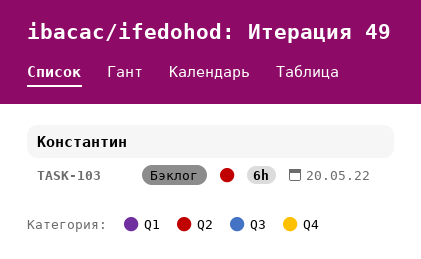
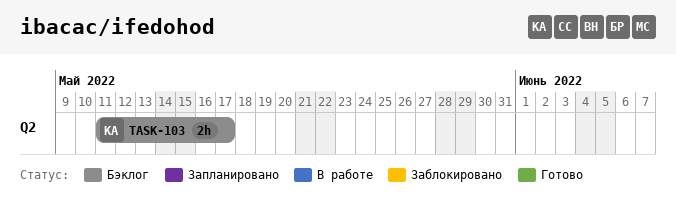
TASK-103, estimate: 6h -> 2h
TASK-103, due: May 20 -> May 17

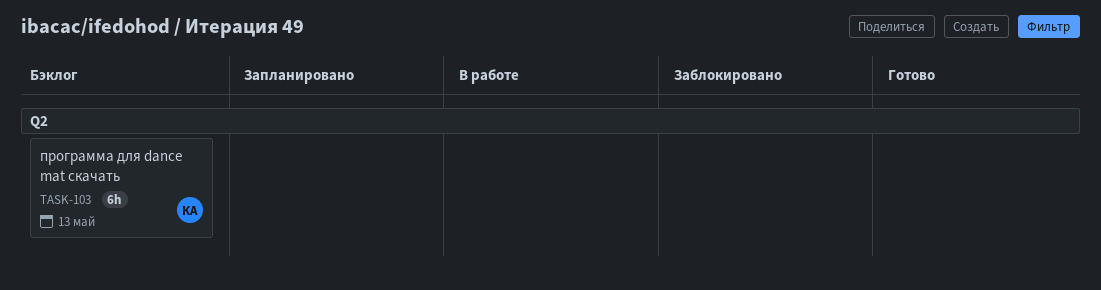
TASK-103, estimate: 2h -> 6h
TASK-103, due: May 17 -> May 13

